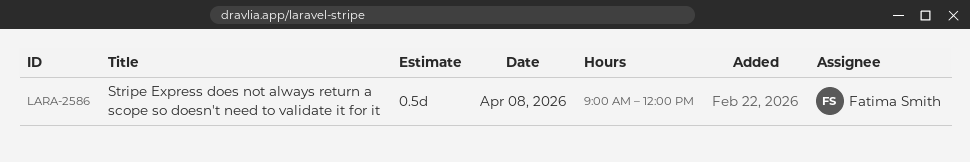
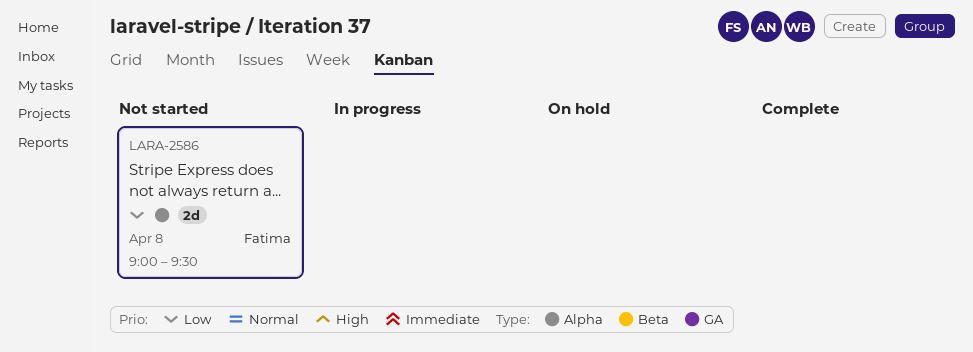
LARA-2586, estimate: 0.5d -> 2d
LARA-2586, ends: 12:00 -> 09:30

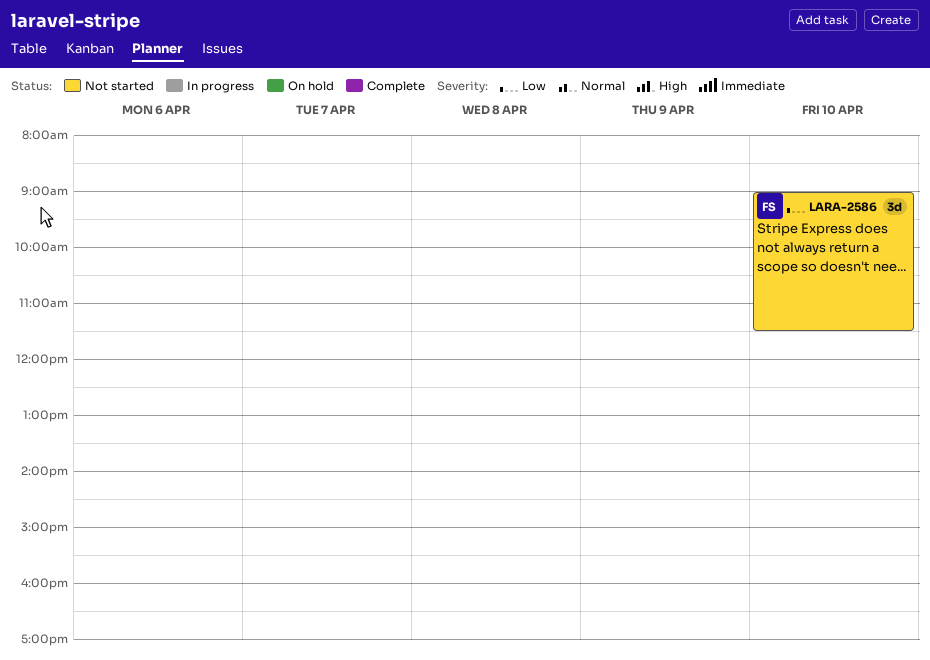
LARA-2586, estimate: 2d -> 3d
LARA-2586, day: Apr 8 -> Apr 10
LARA-2586, ends: 09:30 -> 11:30

